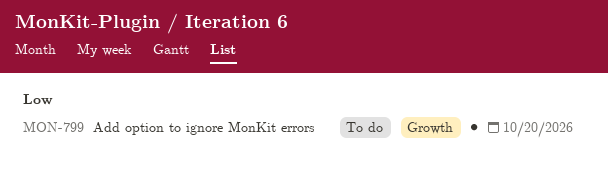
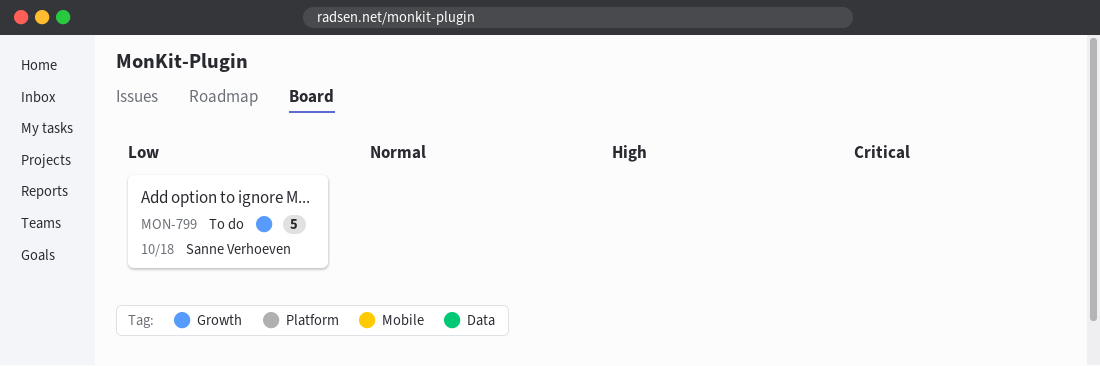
MON-799, estimate: 1 -> 5
MON-799, due: Oct 20 -> Oct 18

